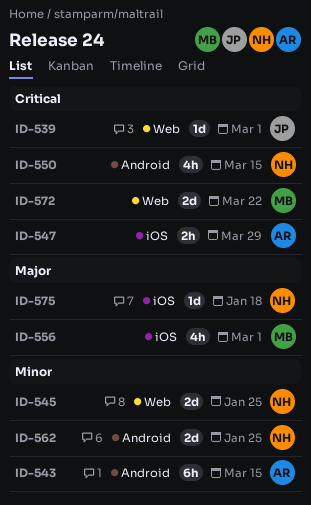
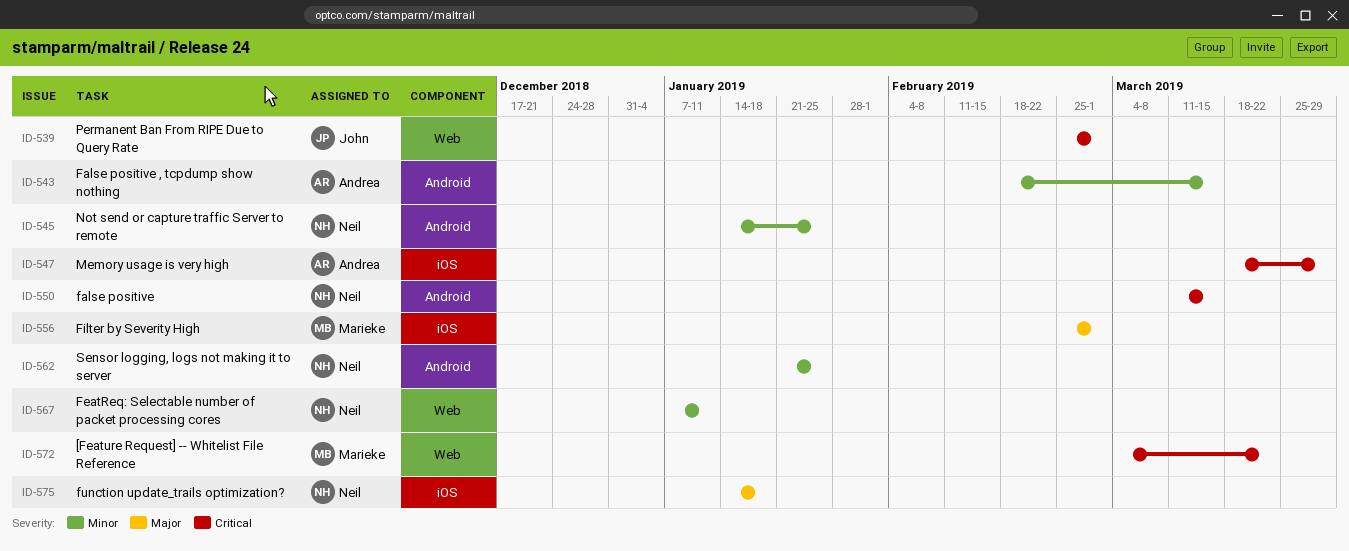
ID-545, label: Web -> Android
ID-567: none -> present

